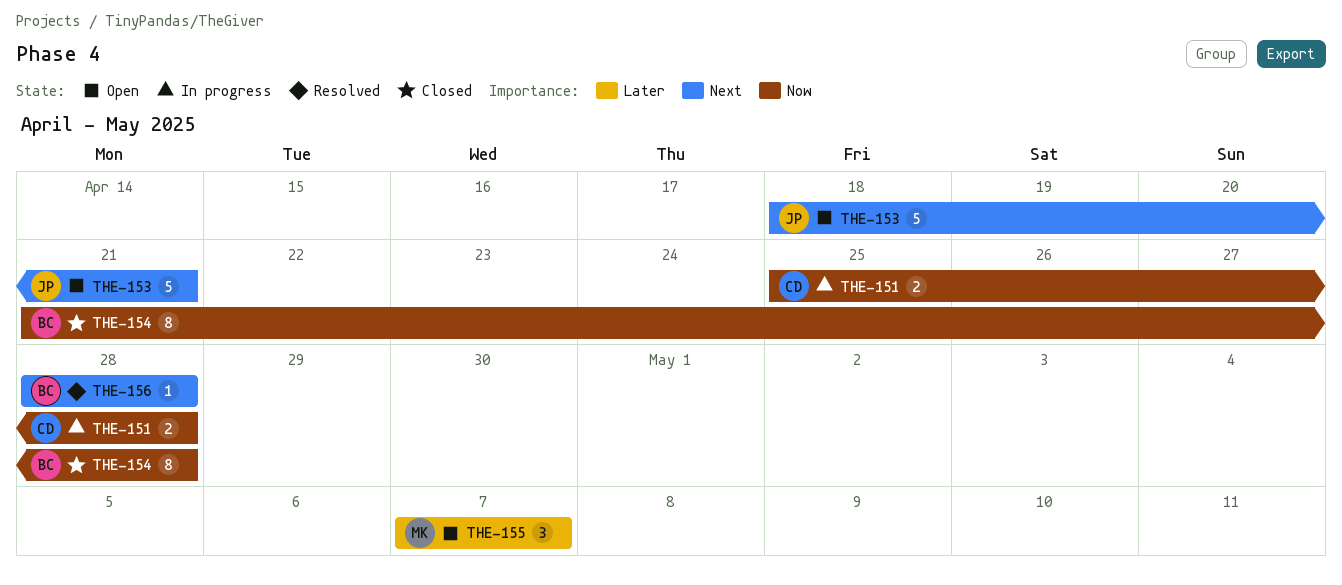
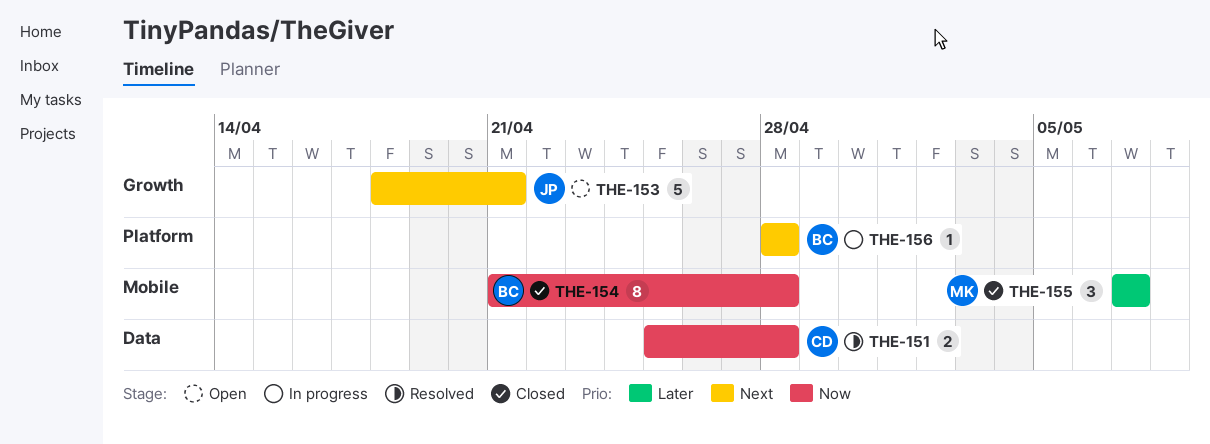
THE-151, status: In progress -> Resolved
THE-155, status: Open -> Closed
THE-156, status: Resolved -> In progress

